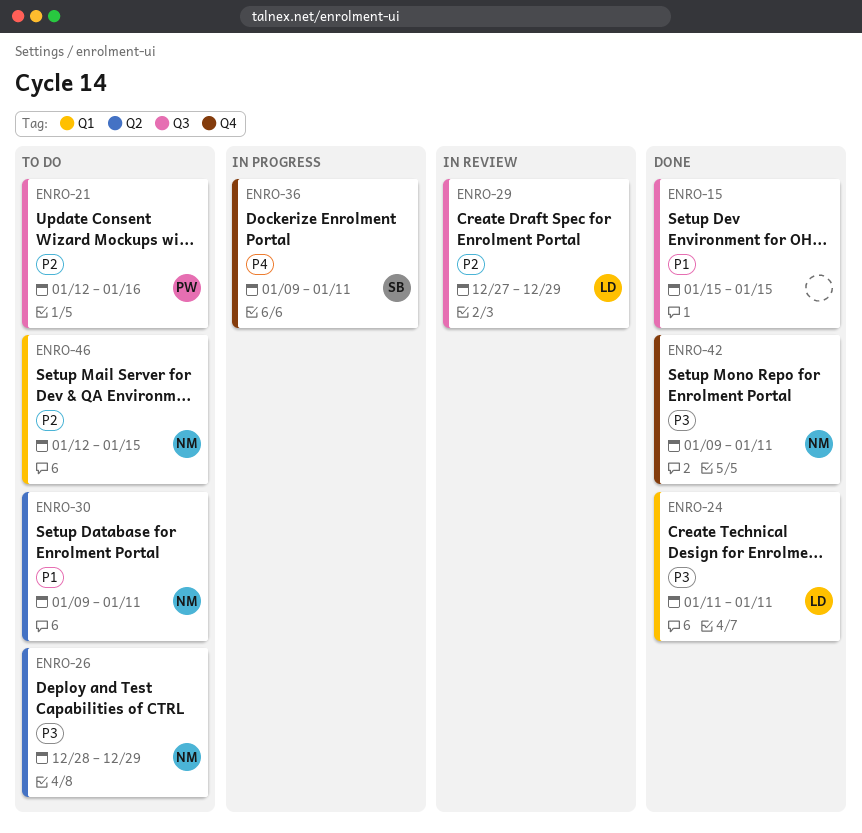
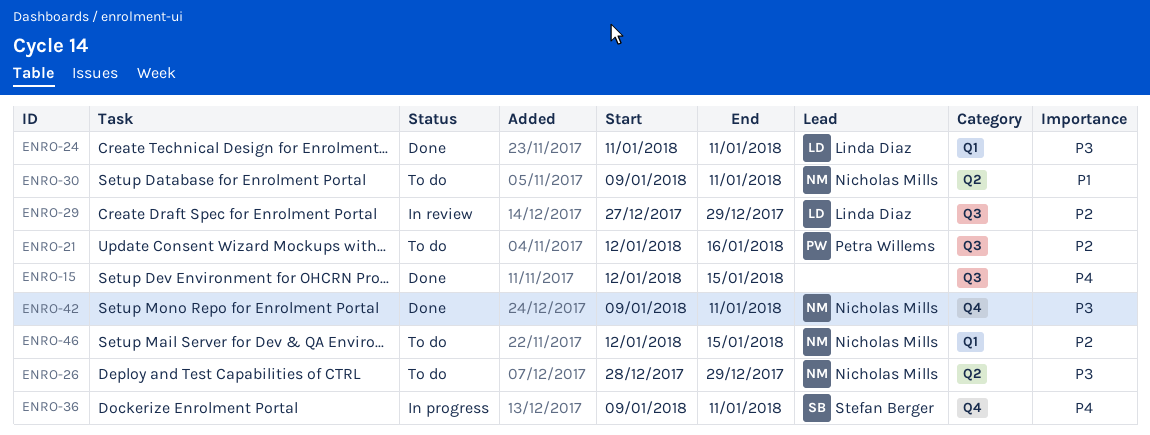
ENRO-15, priority: P1 -> P4
ENRO-15, start: Jan 15 -> Jan 12

